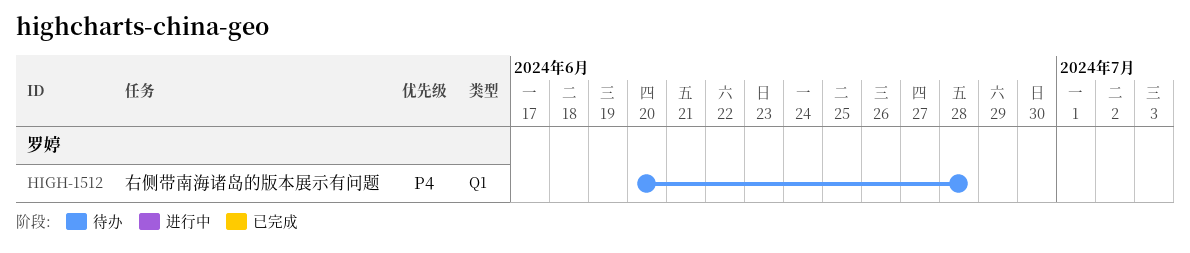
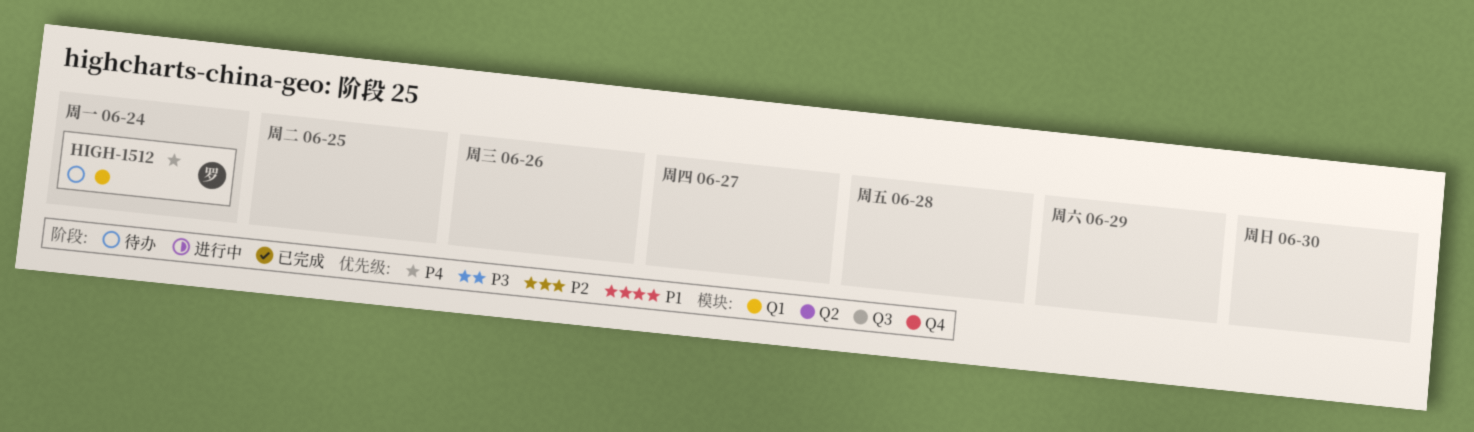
HIGH-1512, due: Jun 28 -> Jun 24

